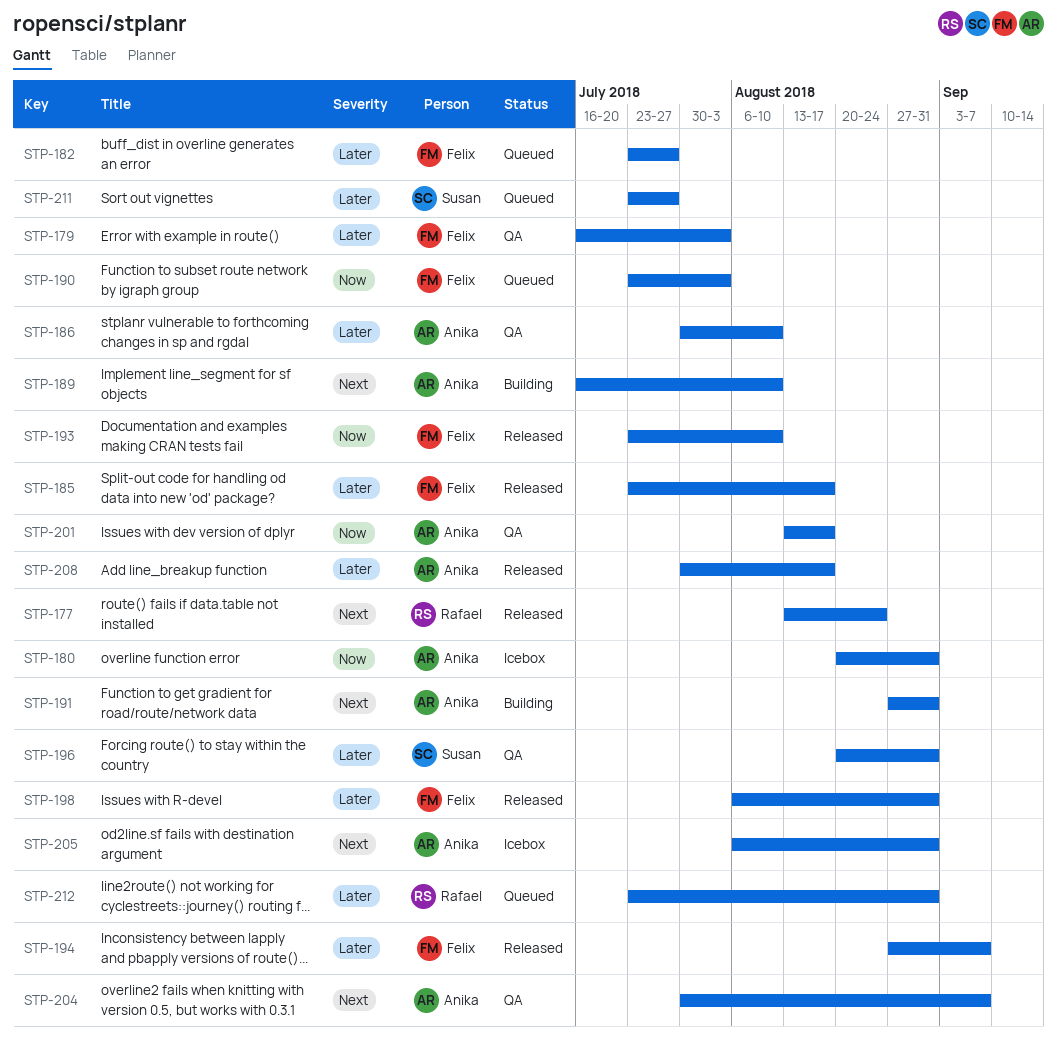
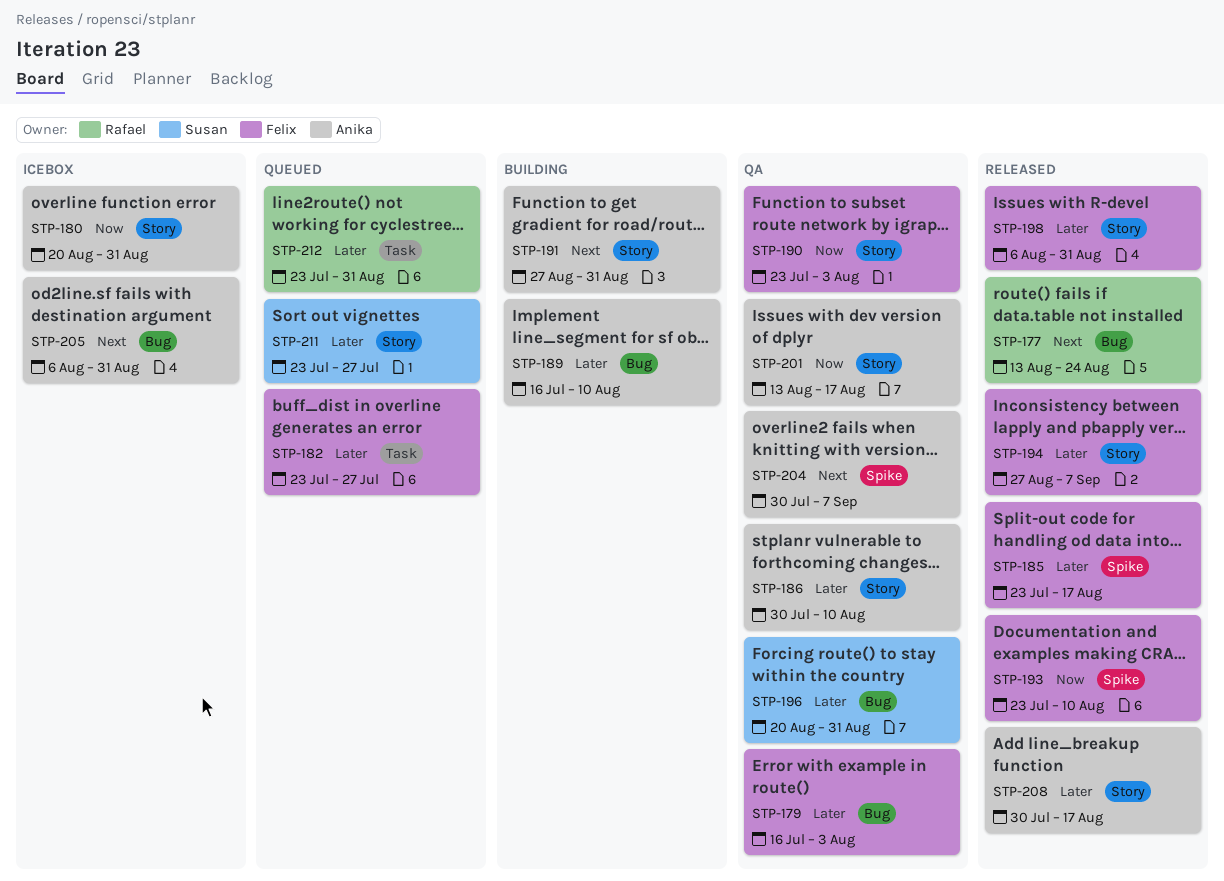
STP-189, priority: Next -> Later
STP-190, status: Queued -> QA

